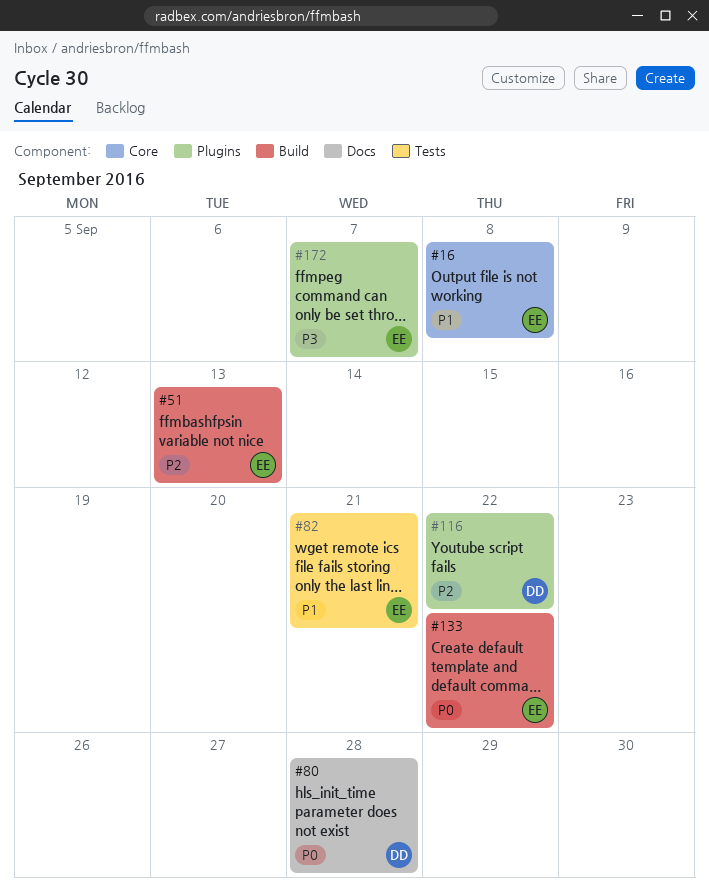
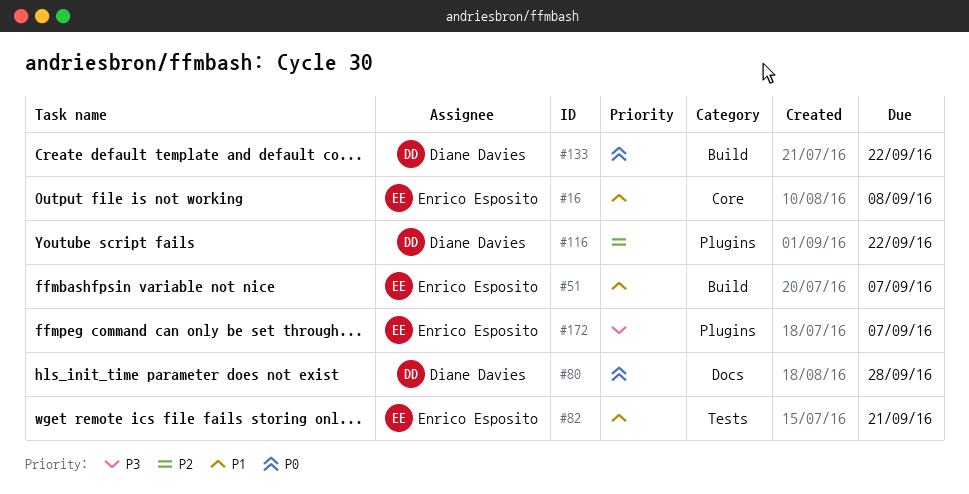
#51, priority: P2 -> P1
#51, due: Sep 13 -> Sep 7
#133, owner: Enrico Esposito -> Diane Davies

